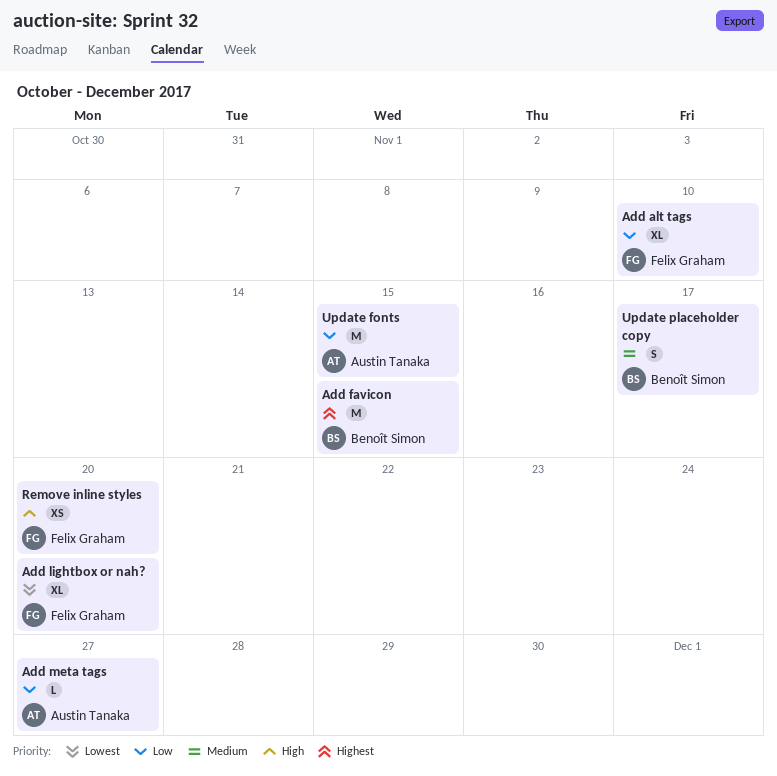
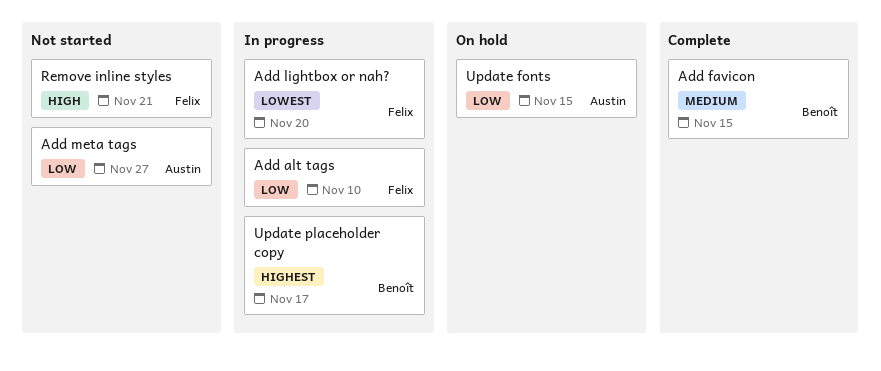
Add favicon, priority: Highest -> Medium
Remove inline styles, due: Nov 20 -> Nov 21
Update placeholder copy, priority: Medium -> Highest

